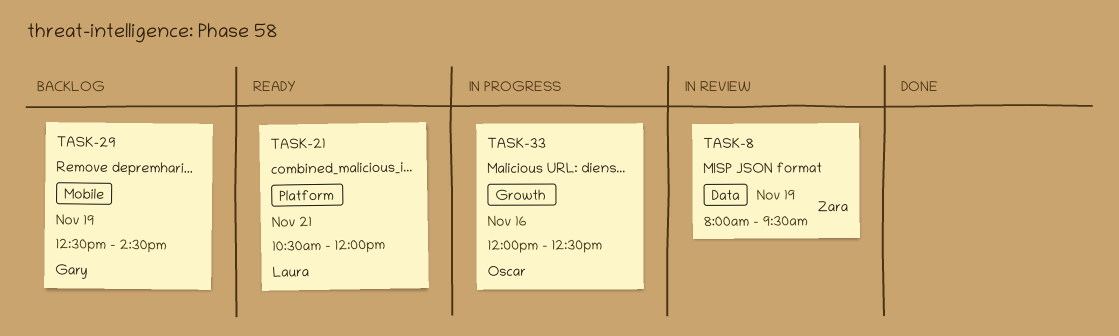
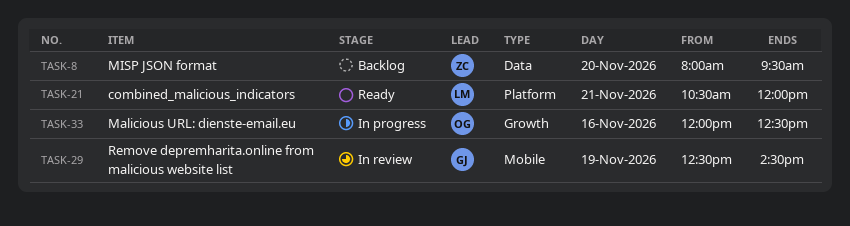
TASK-8, status: In review -> Backlog
TASK-8, day: Nov 19 -> Nov 20
TASK-29, status: Backlog -> In review

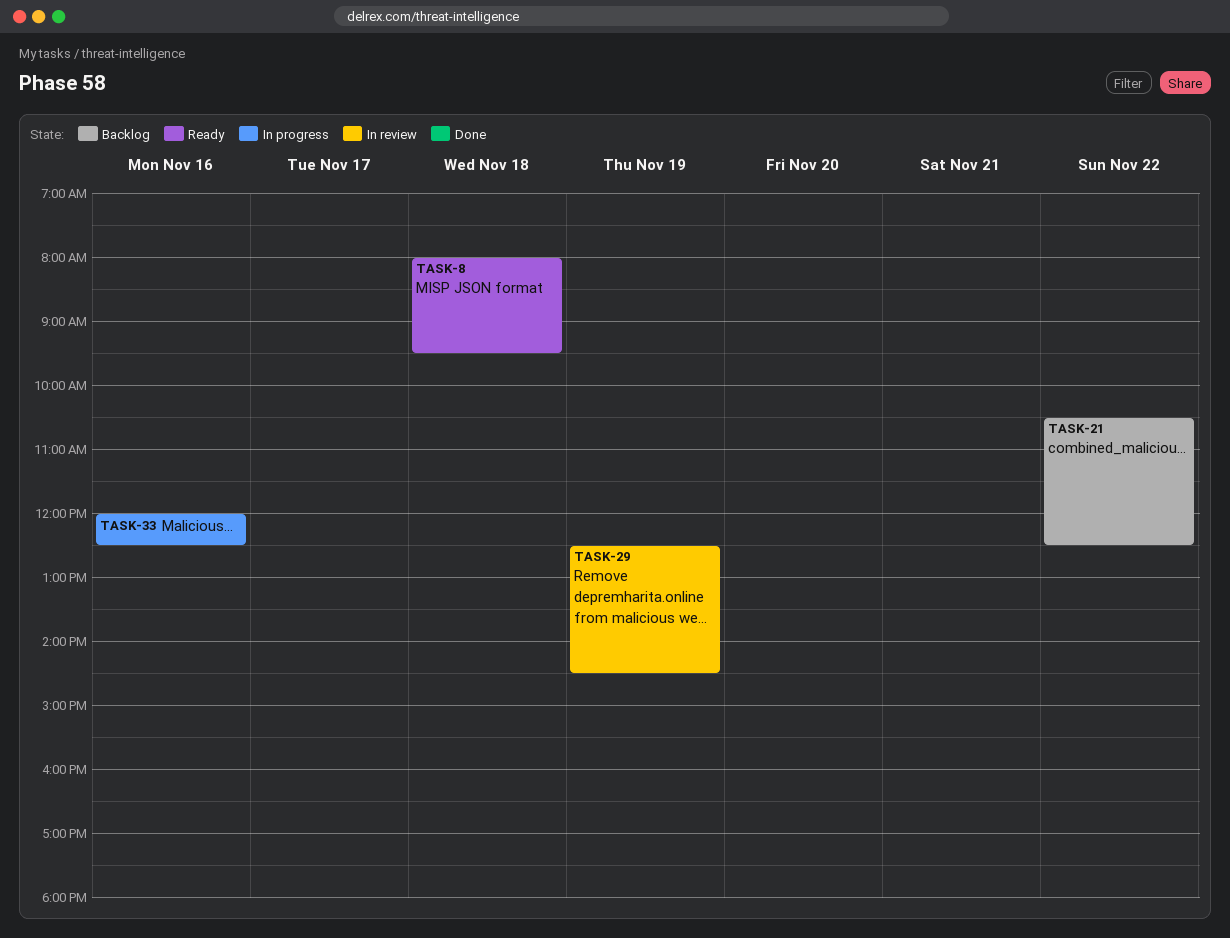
TASK-8, status: Backlog -> Ready
TASK-8, day: Nov 20 -> Nov 18
TASK-21, status: Ready -> Backlog
TASK-21, day: Nov 21 -> Nov 22
TASK-21, ends: 12:00 -> 12:30

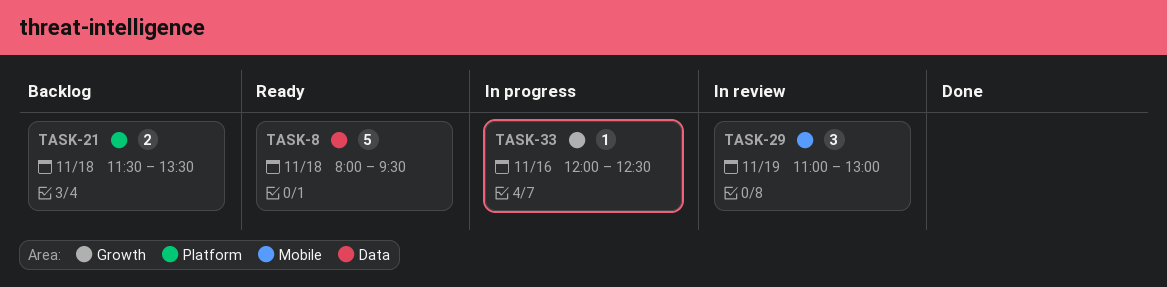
TASK-21, day: Nov 22 -> Nov 18
TASK-21, begins: 10:30 -> 11:30
TASK-21, ends: 12:30 -> 13:30
TASK-29, begins: 12:30 -> 11:00
TASK-29, ends: 14:30 -> 13:00

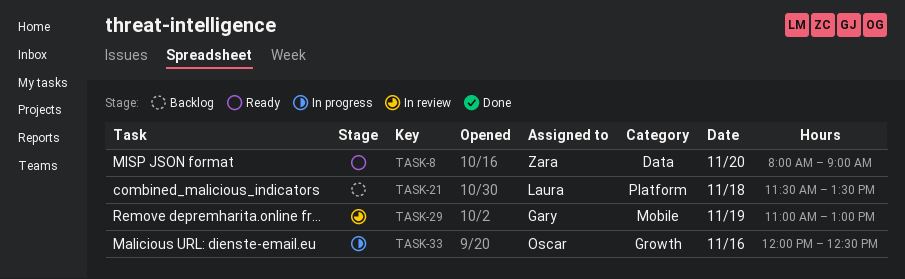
TASK-8, day: Nov 18 -> Nov 20
TASK-8, ends: 09:30 -> 09:00

